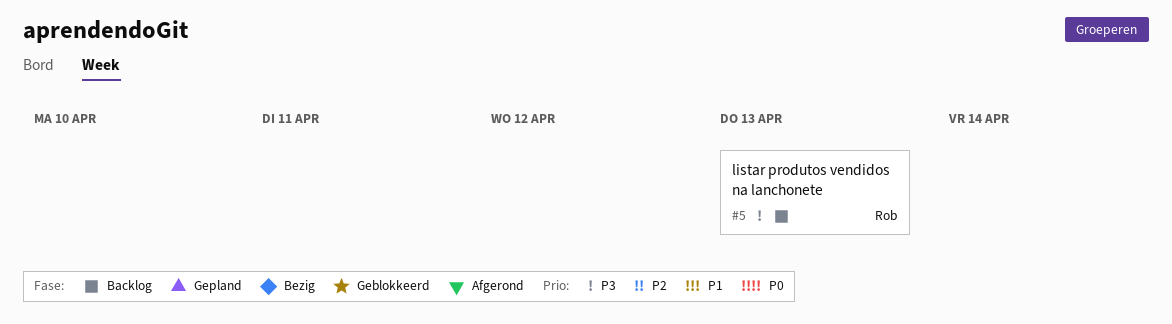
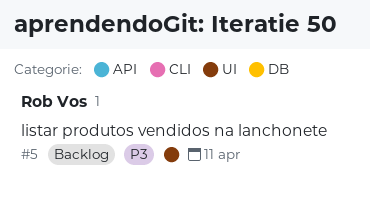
#5, due: Apr 13 -> Apr 11

